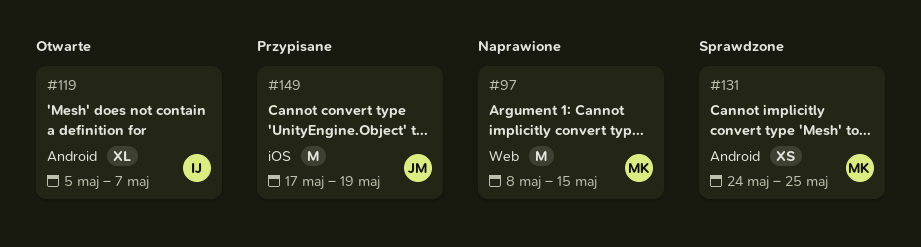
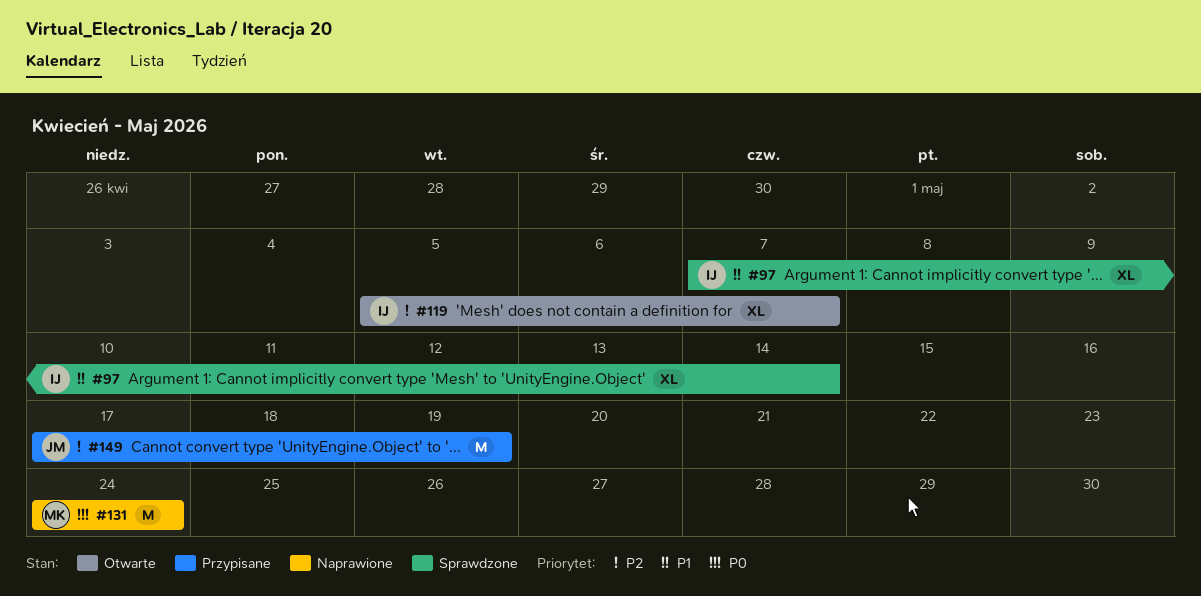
#97, status: Naprawione -> Sprawdzone
#97, owner: MK -> IJ
#97, estimate: M -> XL
#97, start: May 8 -> May 7
#97, due: May 15 -> May 14
#131, status: Sprawdzone -> Naprawione
#131, estimate: XS -> M
#131, due: May 25 -> May 24

